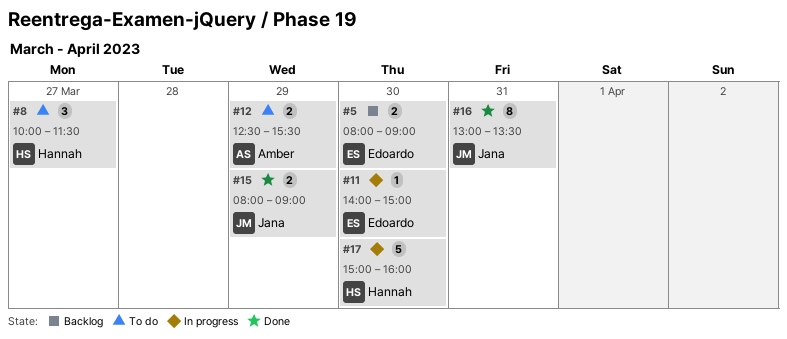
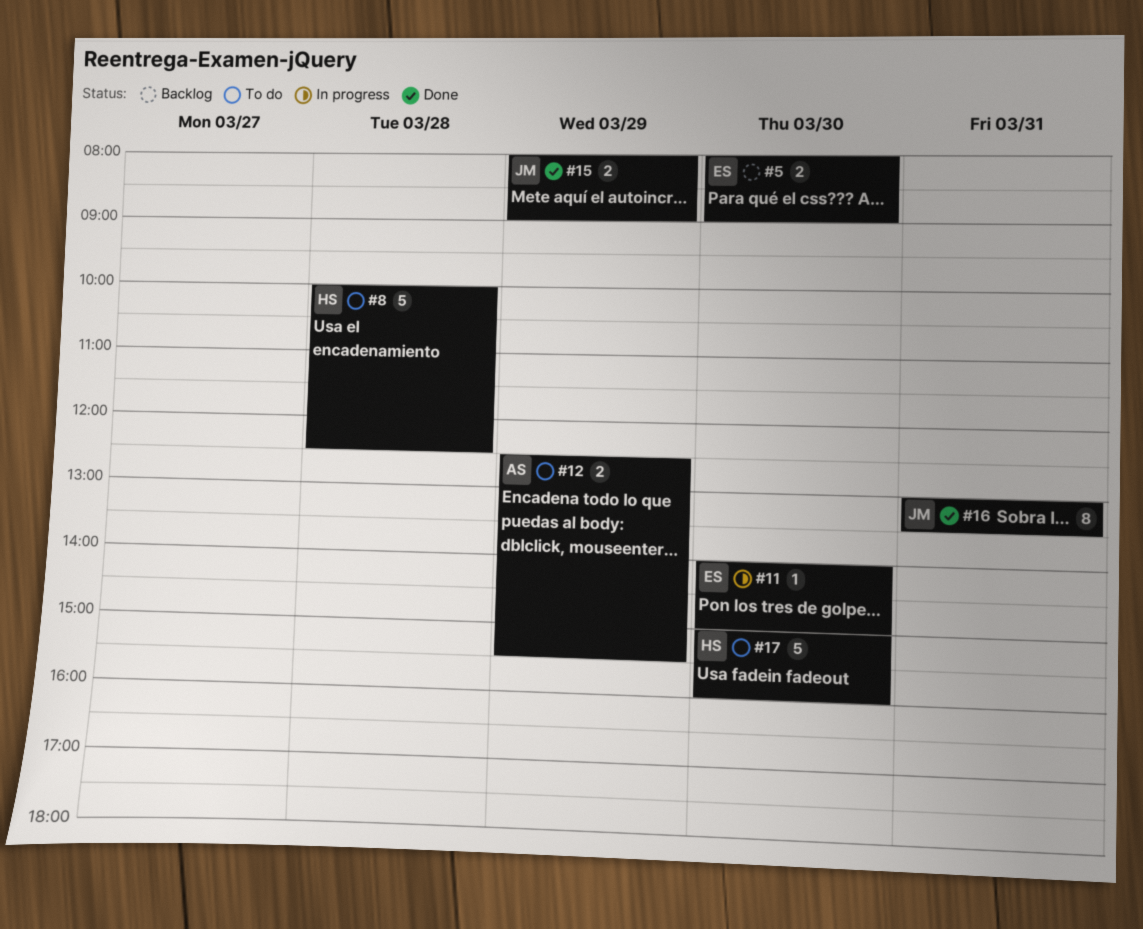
#8, estimate: 3 -> 5
#8, day: Mar 27 -> Mar 28
#8, ends: 11:30 -> 12:30
#17, status: In progress -> To do

